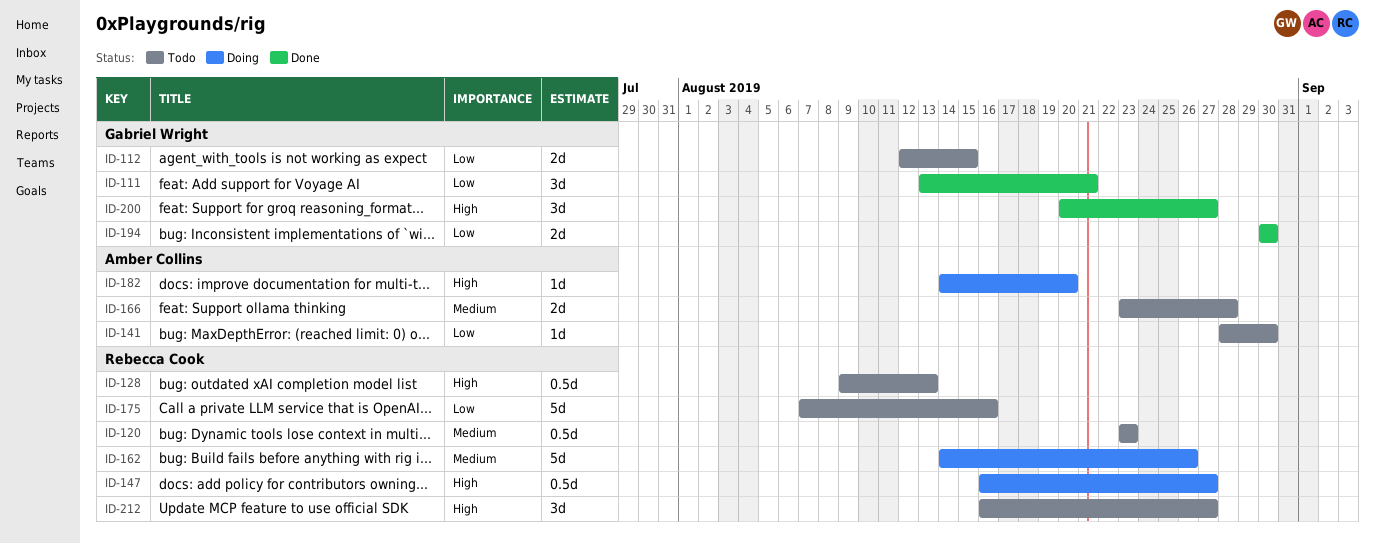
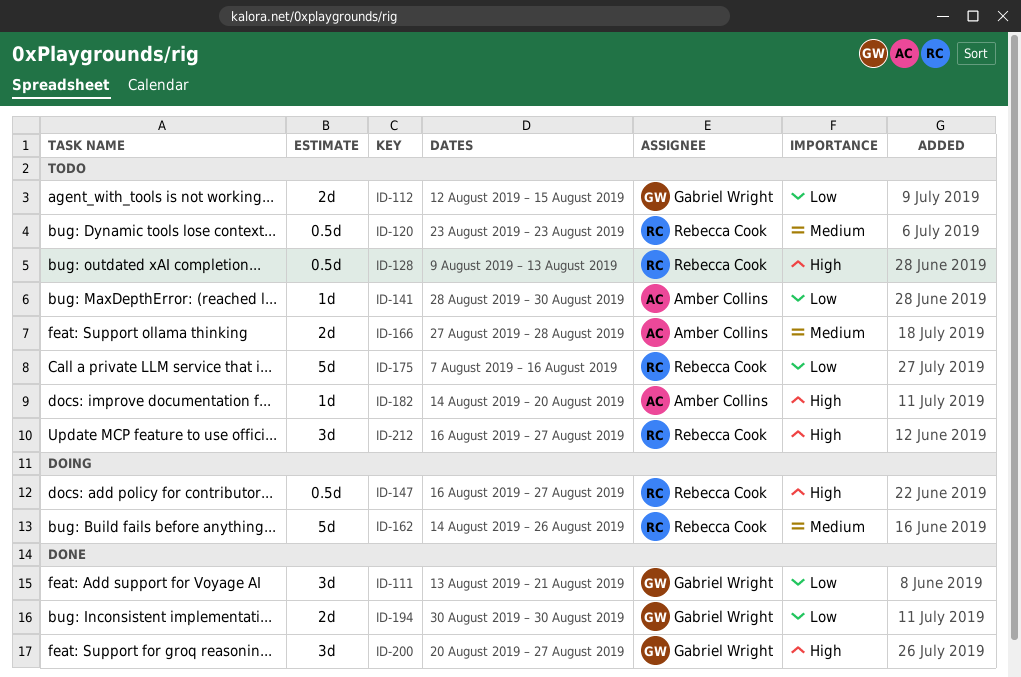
ID-166, start: Aug 23 -> Aug 27
ID-182, status: Doing -> Todo

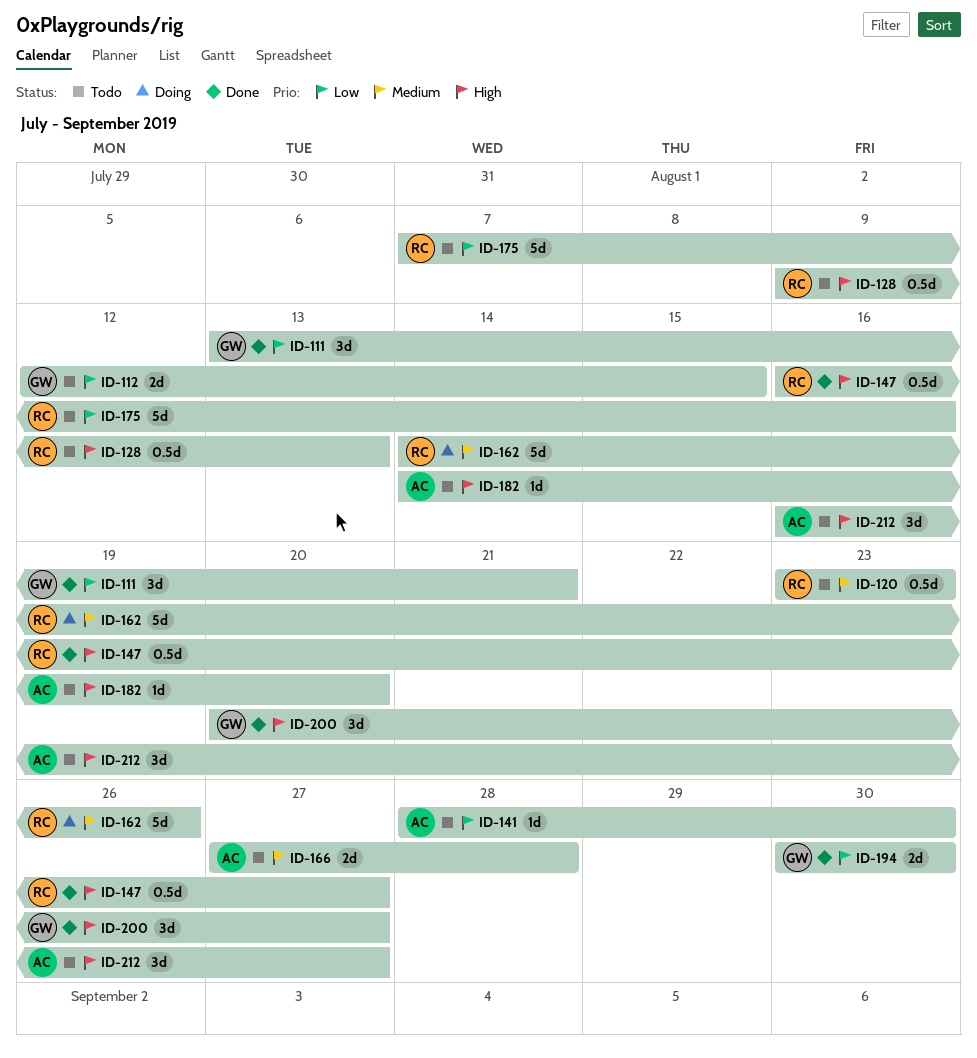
ID-147, status: Doing -> Done
ID-212, owner: Rebecca Cook -> Amber Collins

